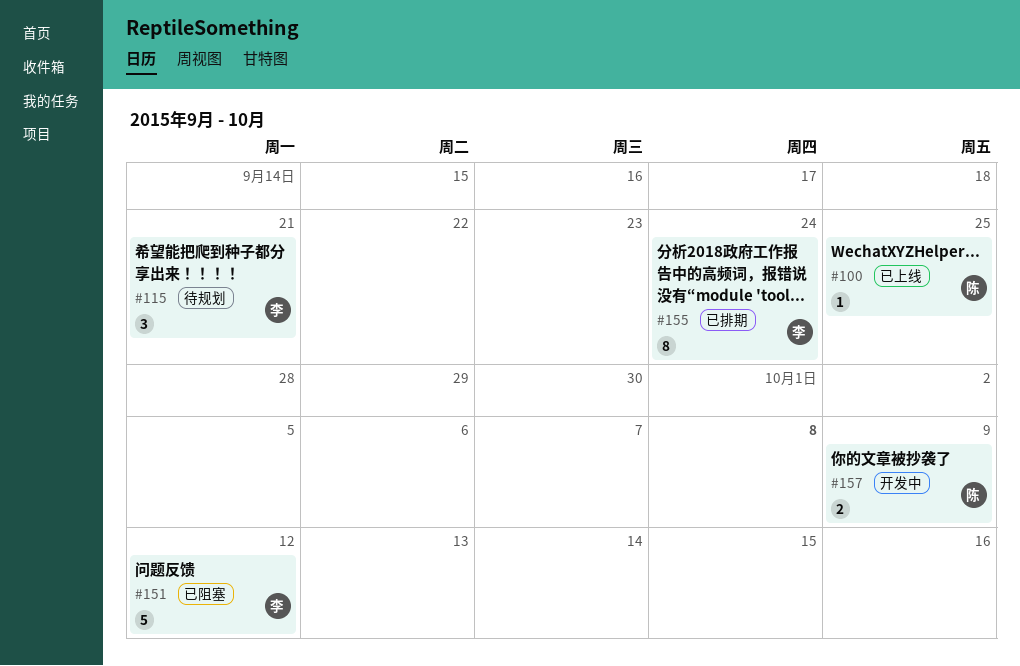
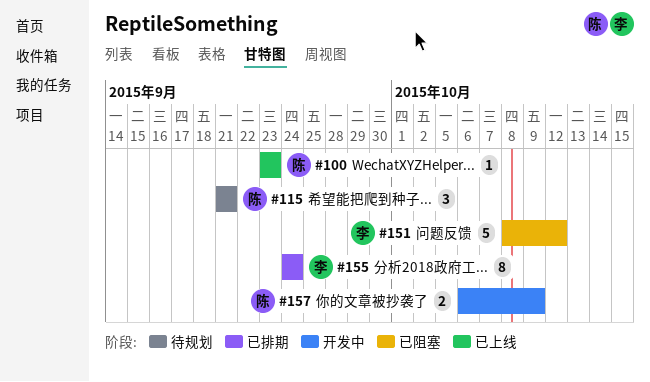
#100, due: Sep 25 -> Sep 23
#115, owner: 李 -> 陈

